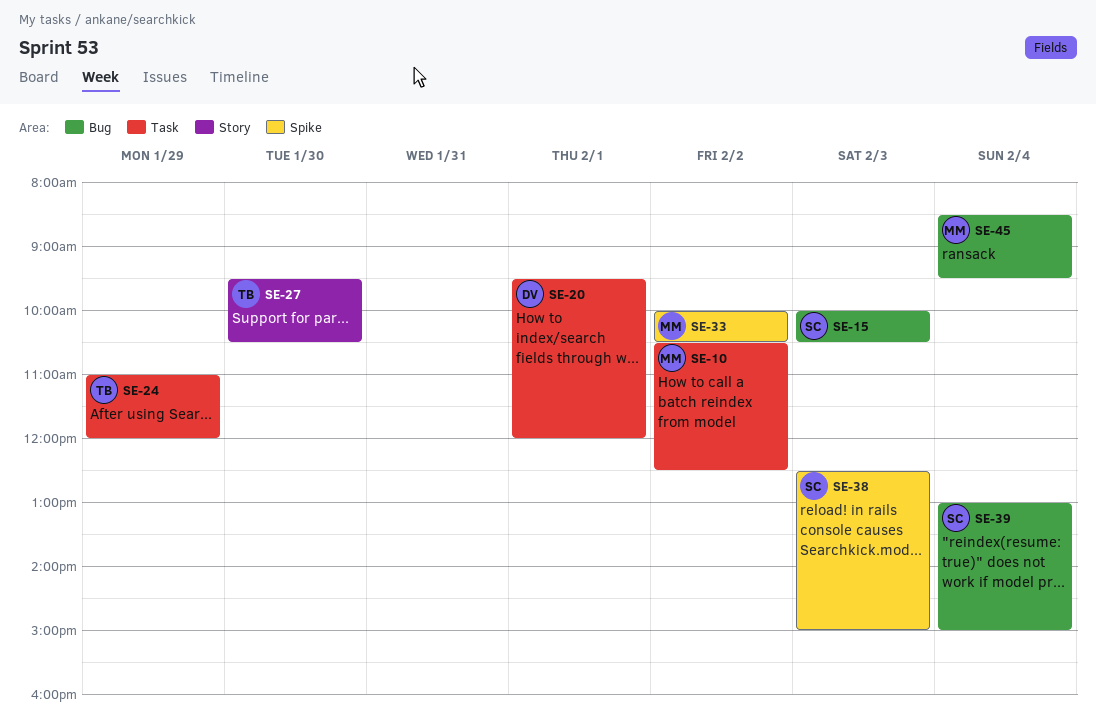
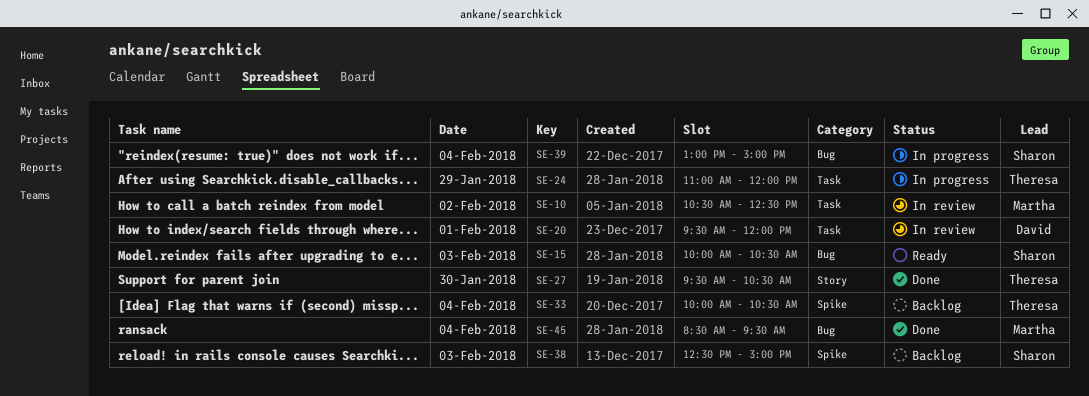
SE-33, owner: Martha -> Theresa
SE-33, day: Feb 2 -> Feb 4

